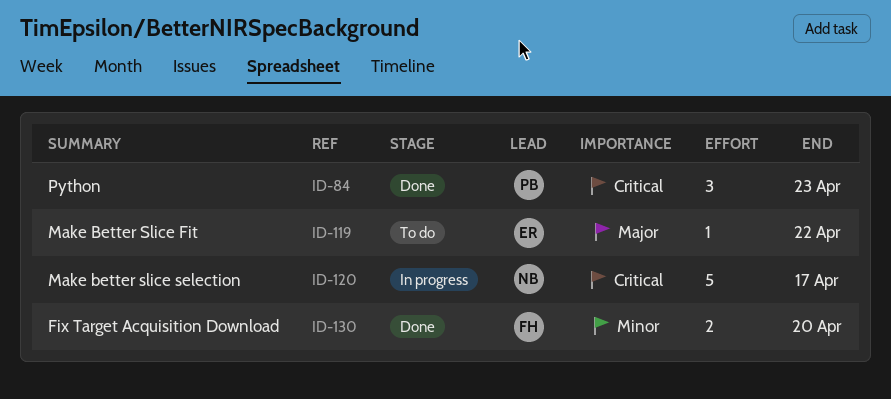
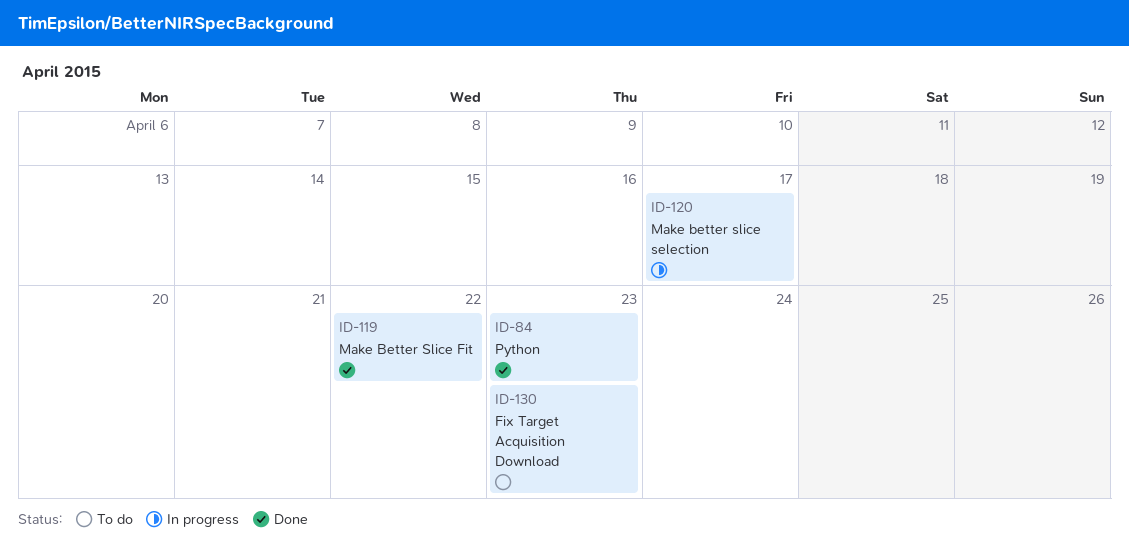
ID-119, status: To do -> Done
ID-130, status: Done -> To do
ID-130, due: Apr 20 -> Apr 23

